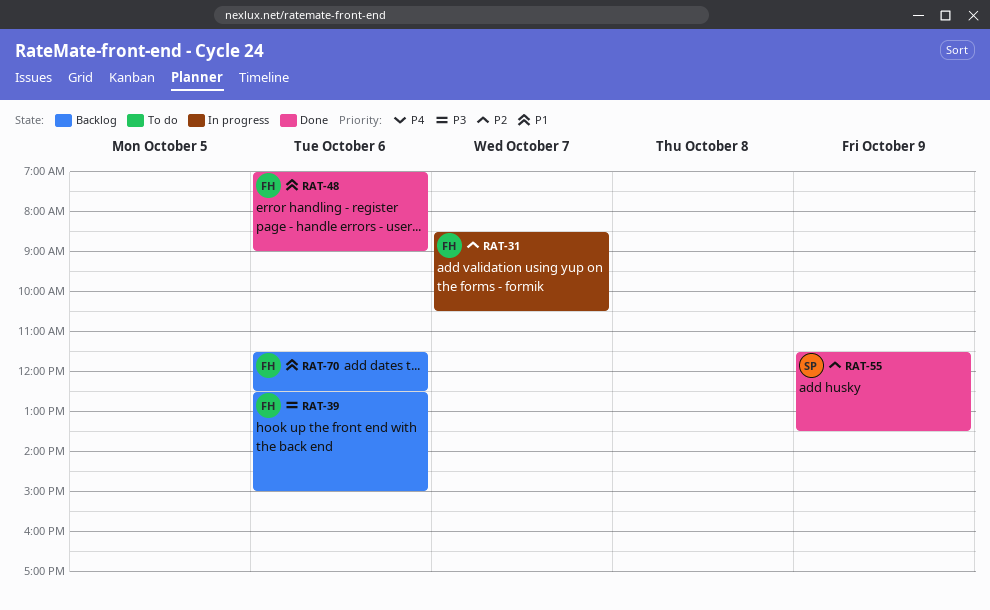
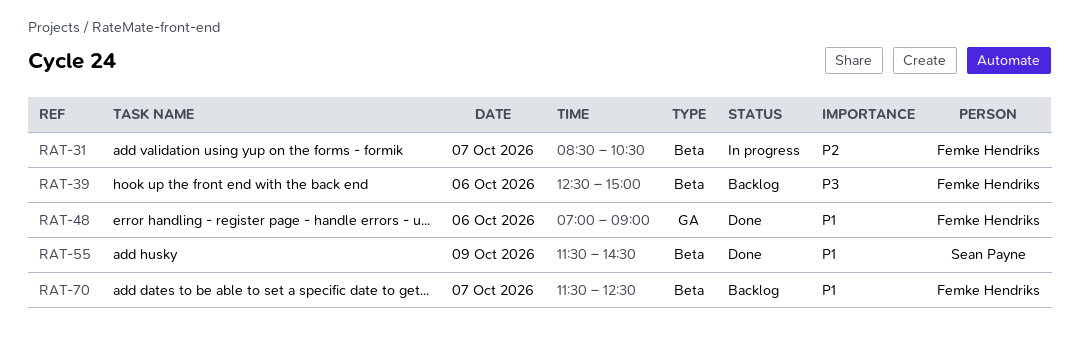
RAT-55, priority: P2 -> P1
RAT-55, ends: 13:30 -> 14:30
RAT-70, day: Oct 6 -> Oct 7

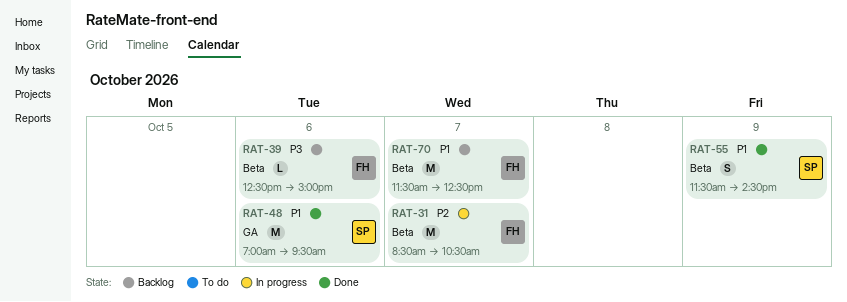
RAT-48, owner: Femke Hendriks -> Sean Payne
RAT-48, ends: 09:00 -> 09:30

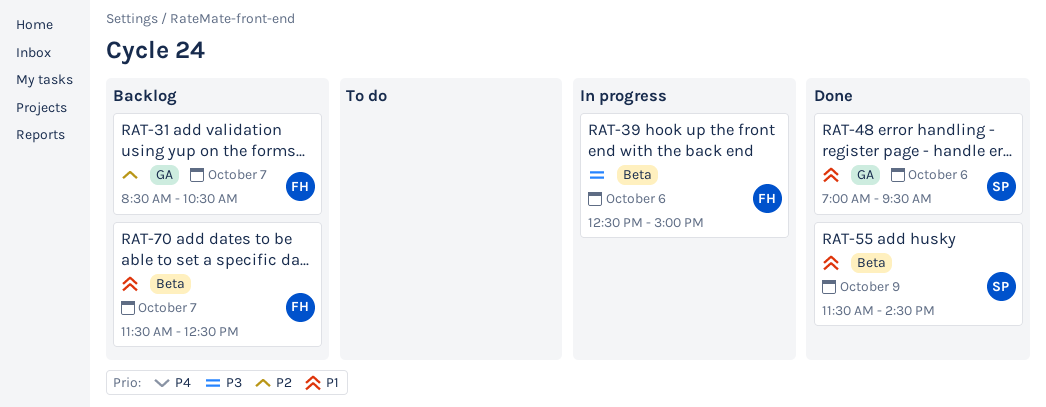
RAT-31, status: In progress -> Backlog
RAT-31, label: Beta -> GA
RAT-39, status: Backlog -> In progress

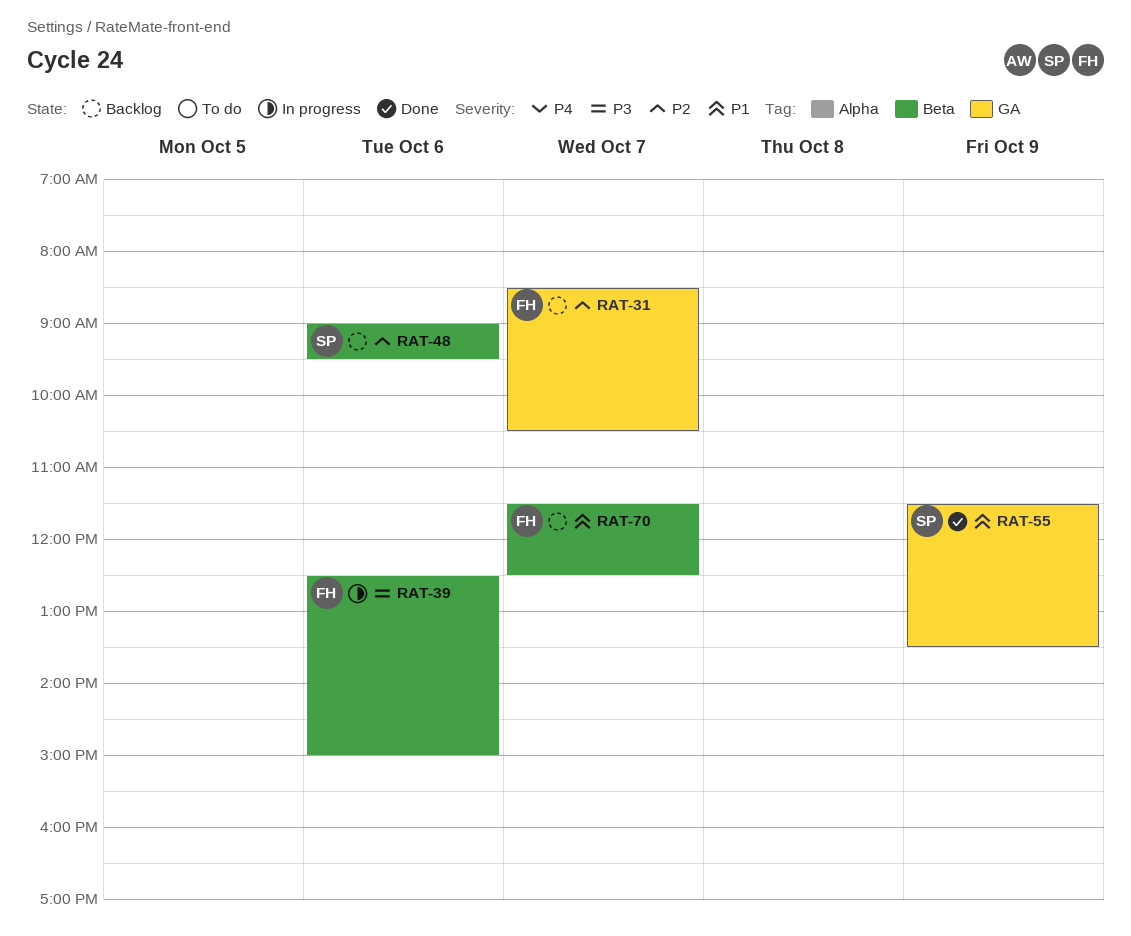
RAT-48, status: Done -> Backlog
RAT-48, priority: P1 -> P2
RAT-48, label: GA -> Beta
RAT-48, begins: 07:00 -> 09:00
RAT-55, label: Beta -> GA
RAT-55, ends: 14:30 -> 13:30

